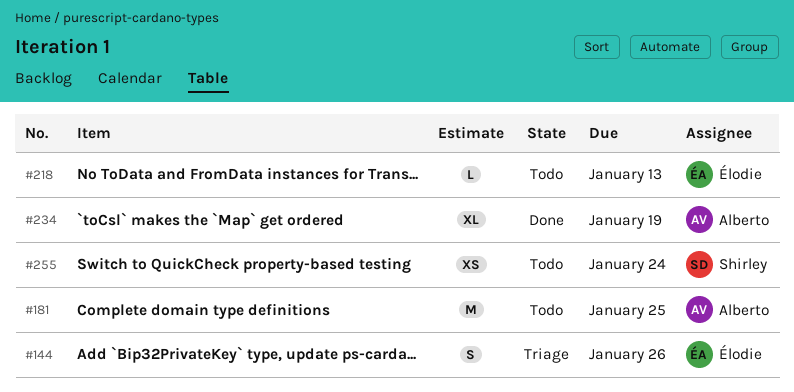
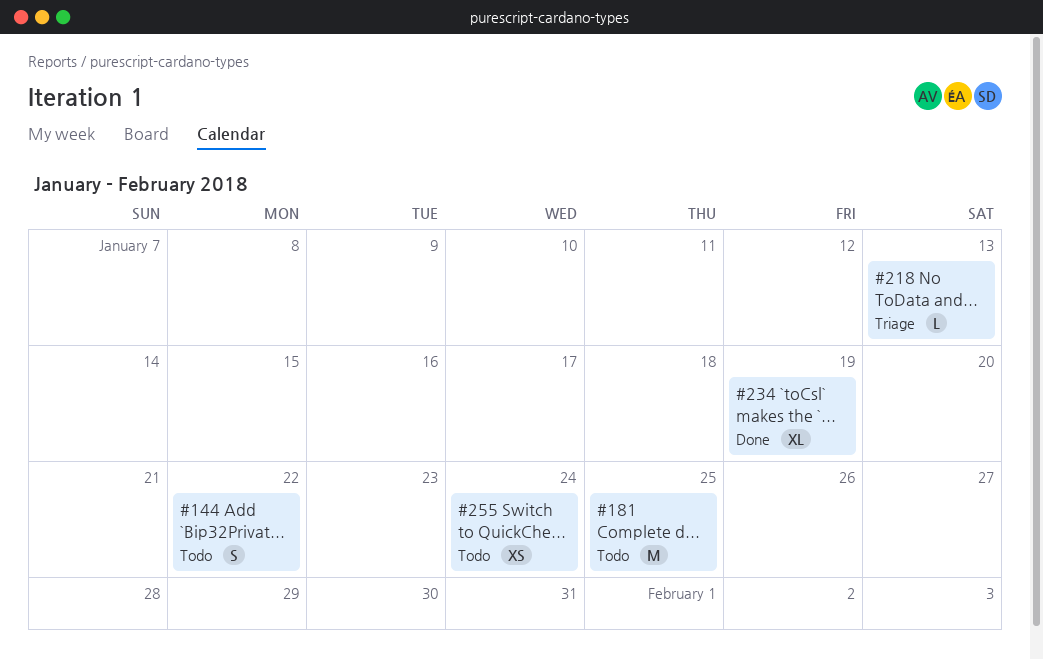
#144, status: Triage -> Todo
#144, due: Jan 26 -> Jan 22
#218, status: Todo -> Triage

